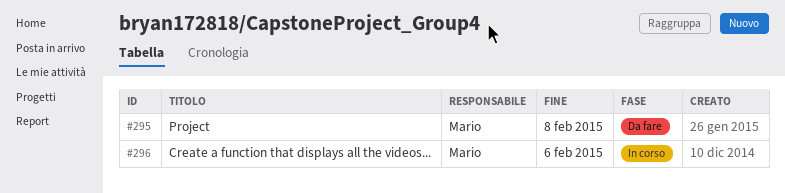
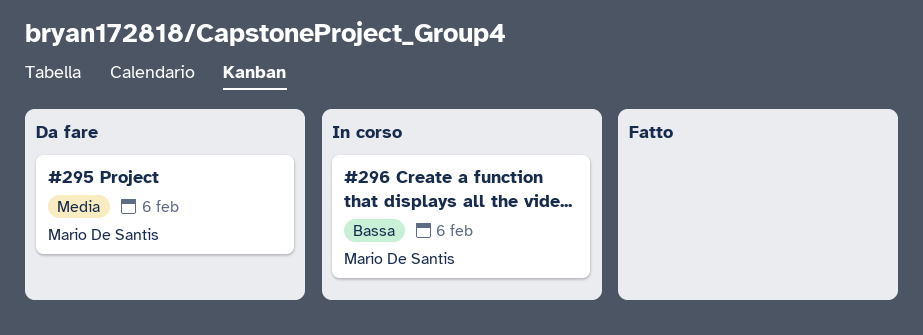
#295, due: Feb 8 -> Feb 6

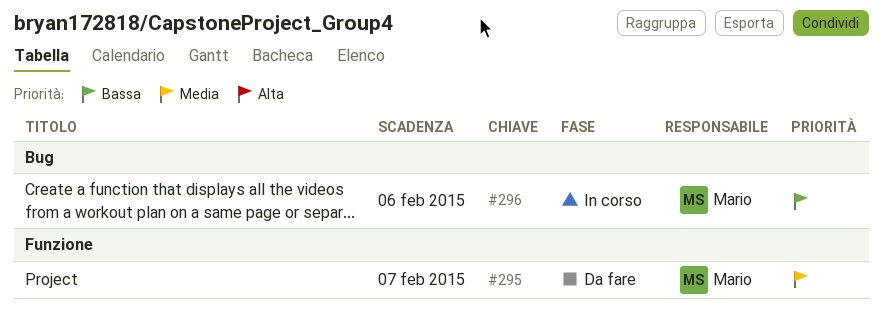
#295, due: Feb 6 -> Feb 7

